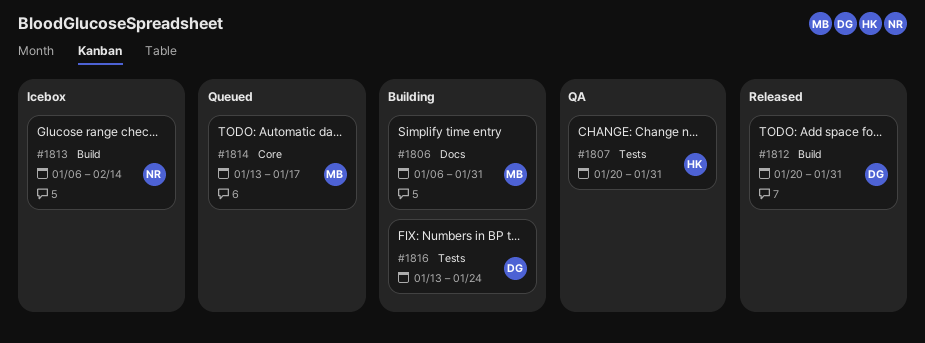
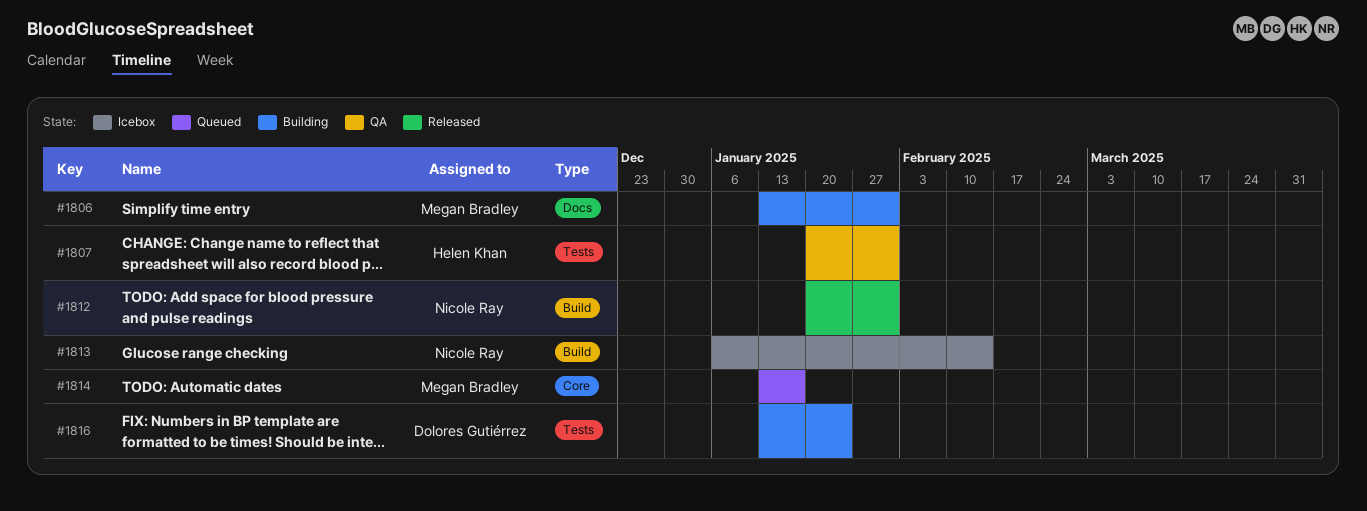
#1806, start: Jan 6 -> Jan 13
#1812, owner: Dolores Gutiérrez -> Nicole Ray

